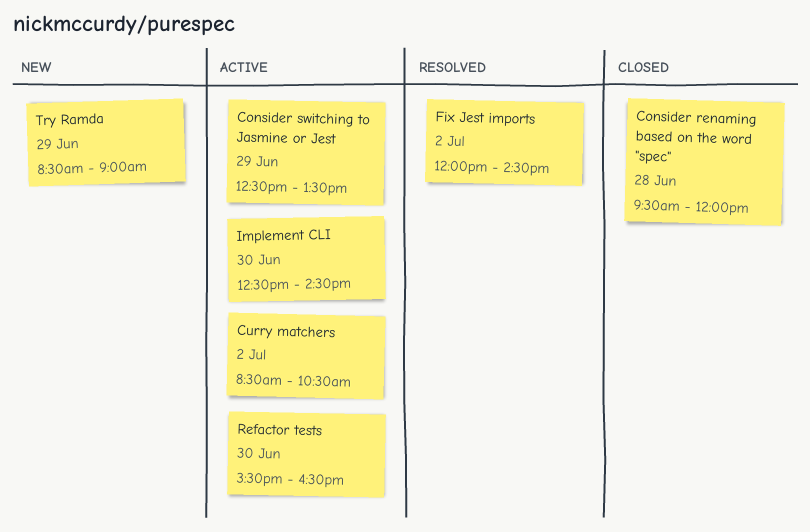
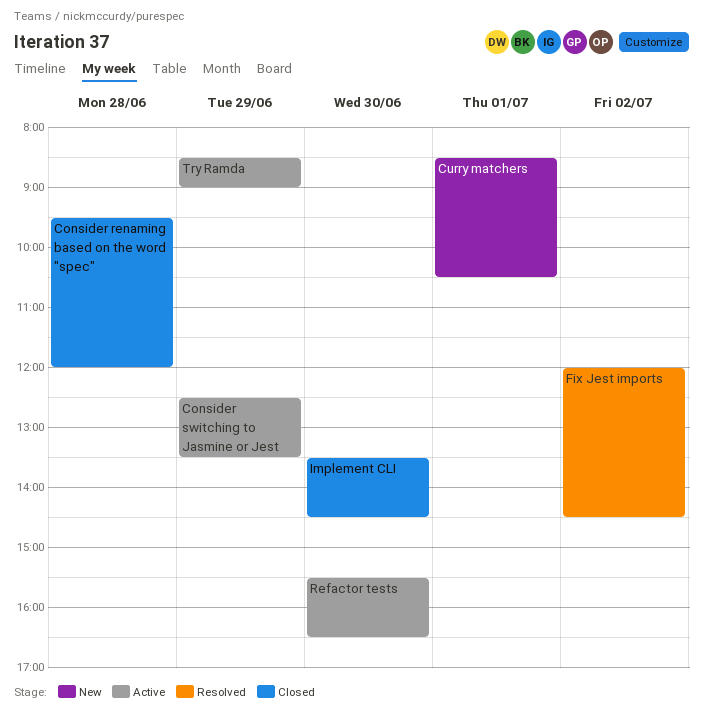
Curry matchers, status: Active -> New
Curry matchers, day: Jul 2 -> Jul 1
Implement CLI, status: Active -> Closed
Implement CLI, begins: 12:30 -> 13:30
Try Ramda, status: New -> Active

